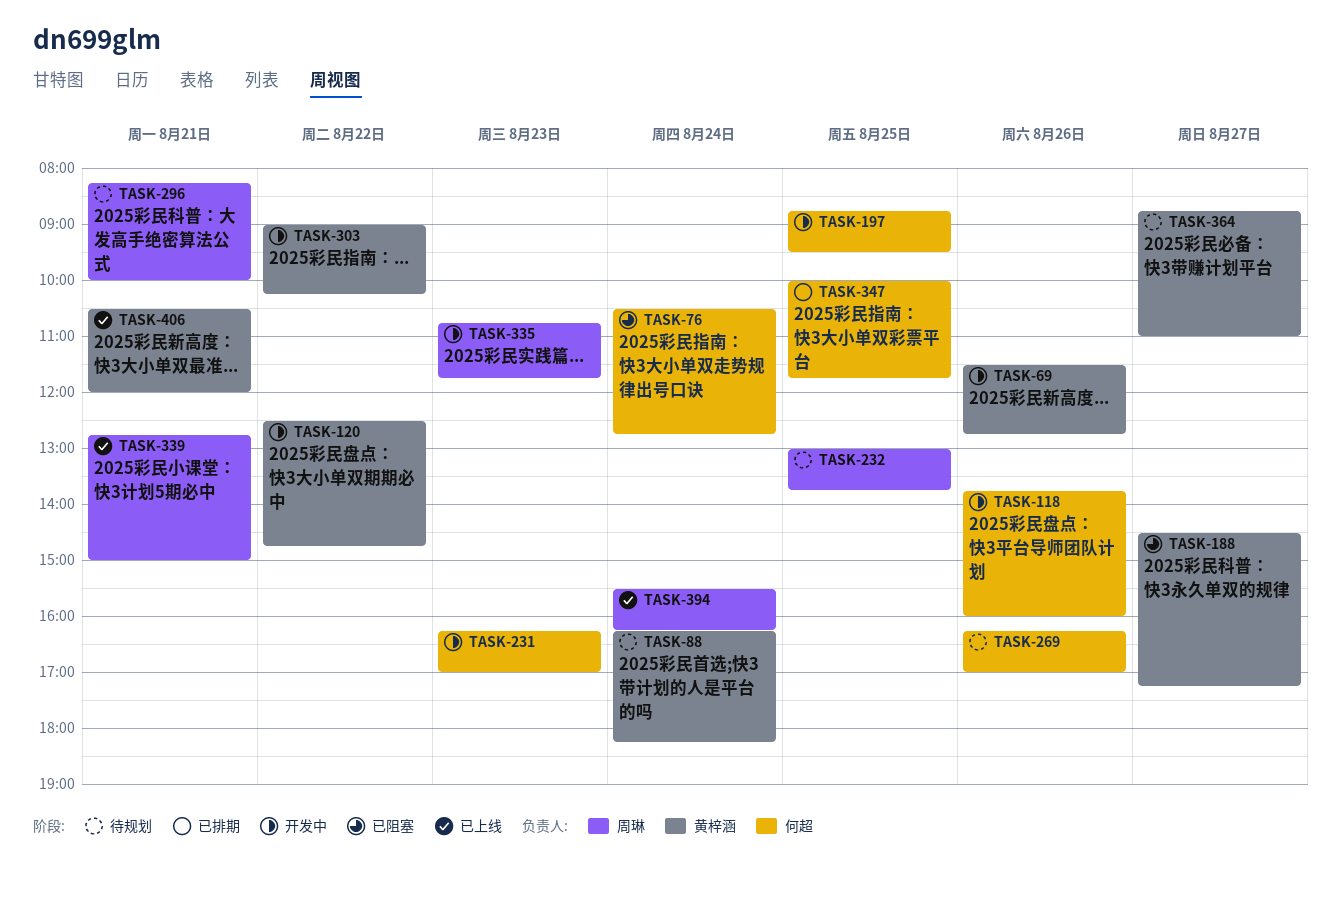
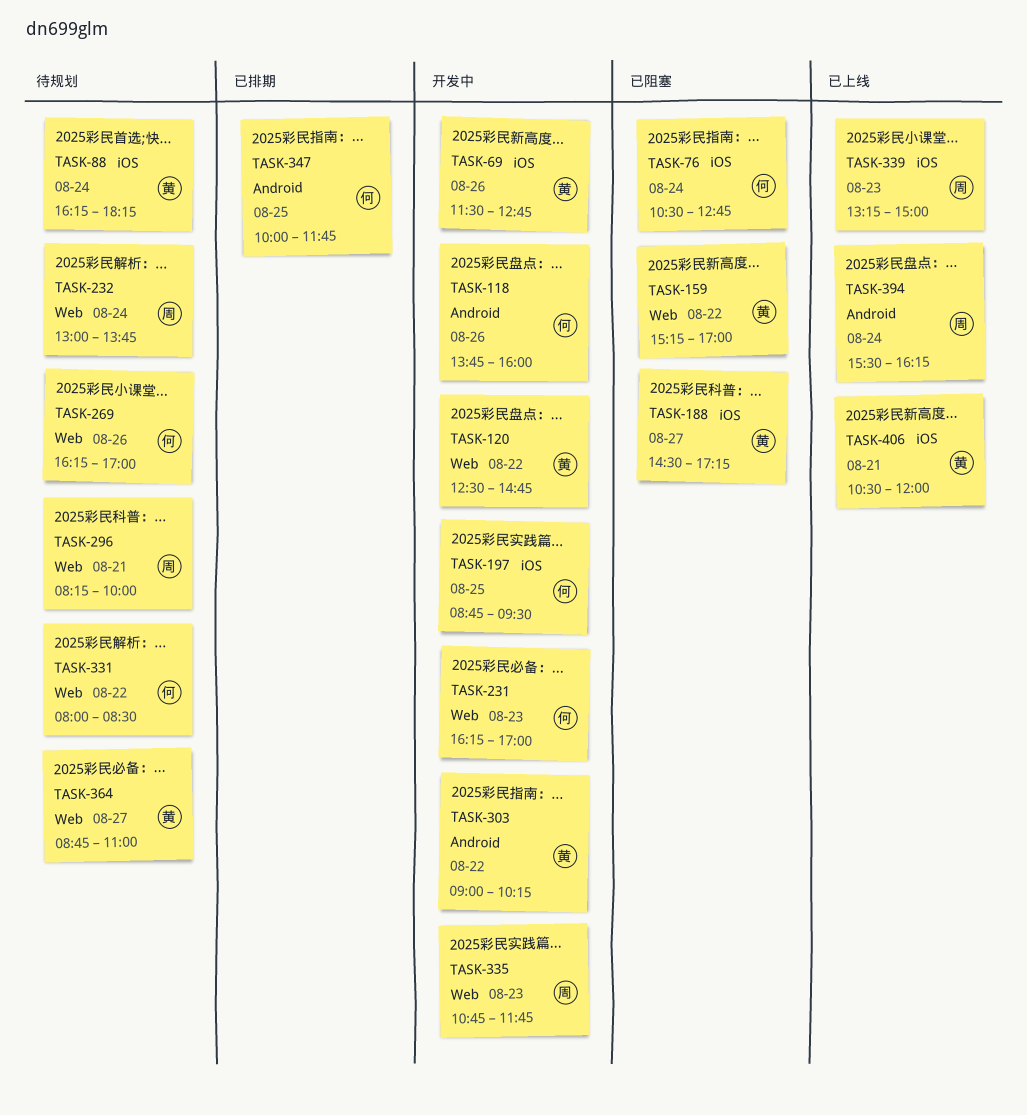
TASK-159: none -> present
TASK-232, day: Aug 25 -> Aug 24
TASK-331: none -> present
TASK-339, day: Aug 21 -> Aug 23
TASK-339, begins: 12:45 -> 13:15

